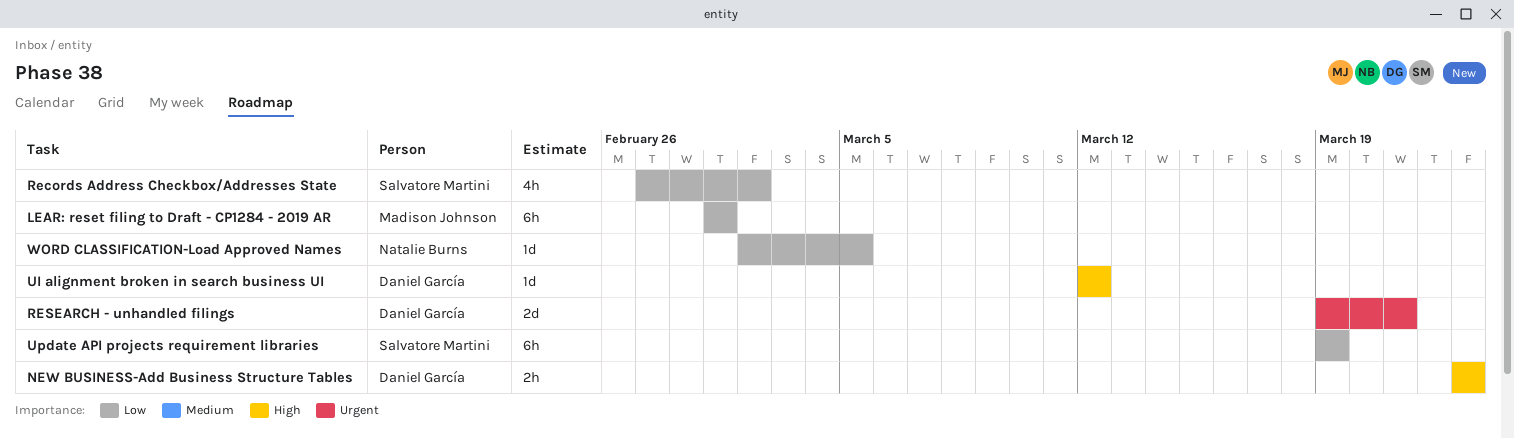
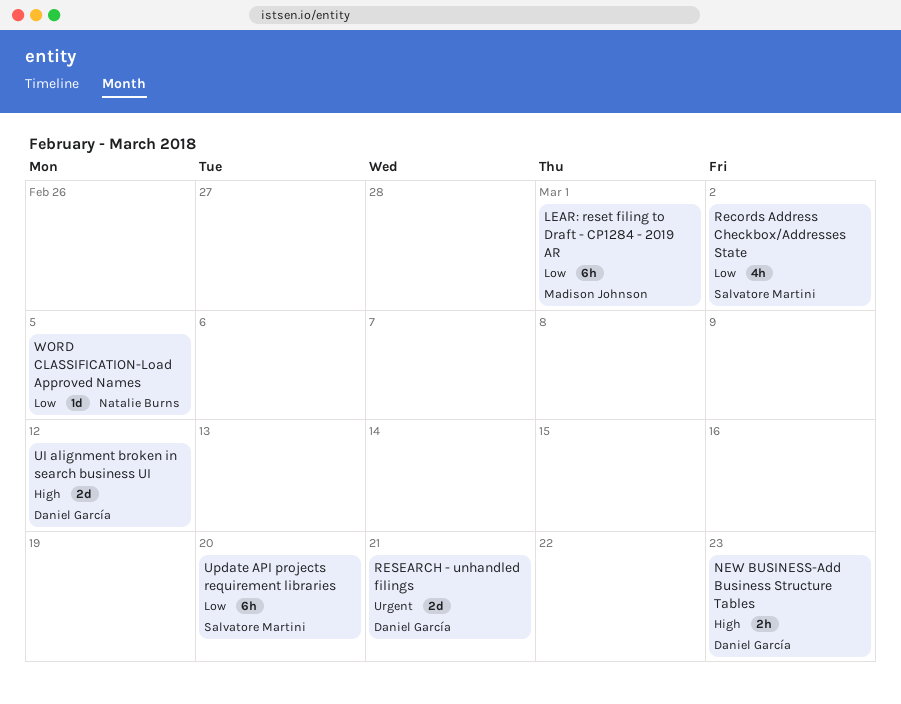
UI alignment broken in search business UI, estimate: 1d -> 2d
Update API projects requirement libraries, due: Mar 19 -> Mar 20

